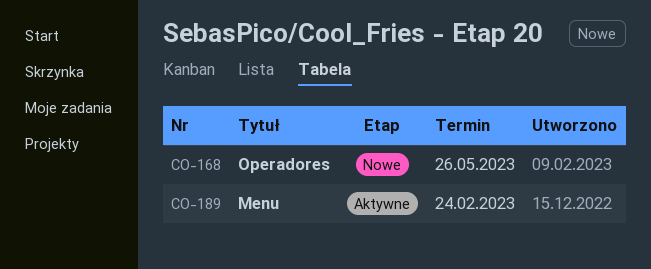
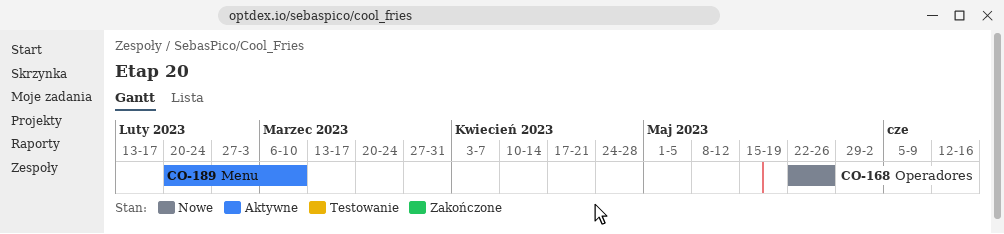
CO-189, due: Feb 24 -> Mar 10

